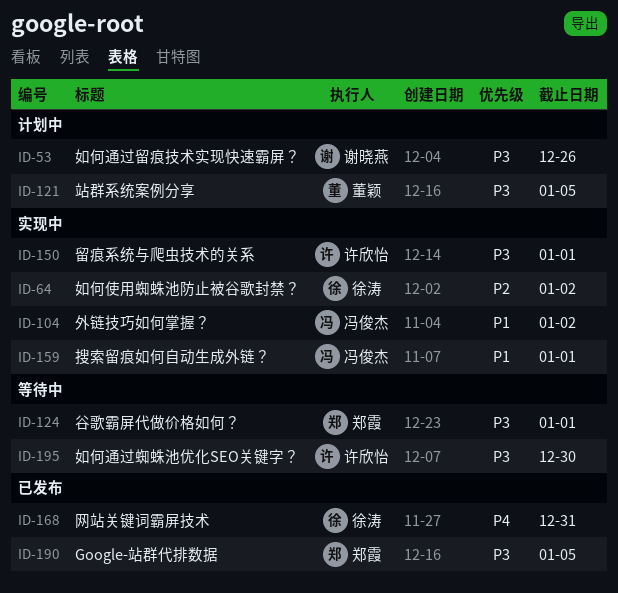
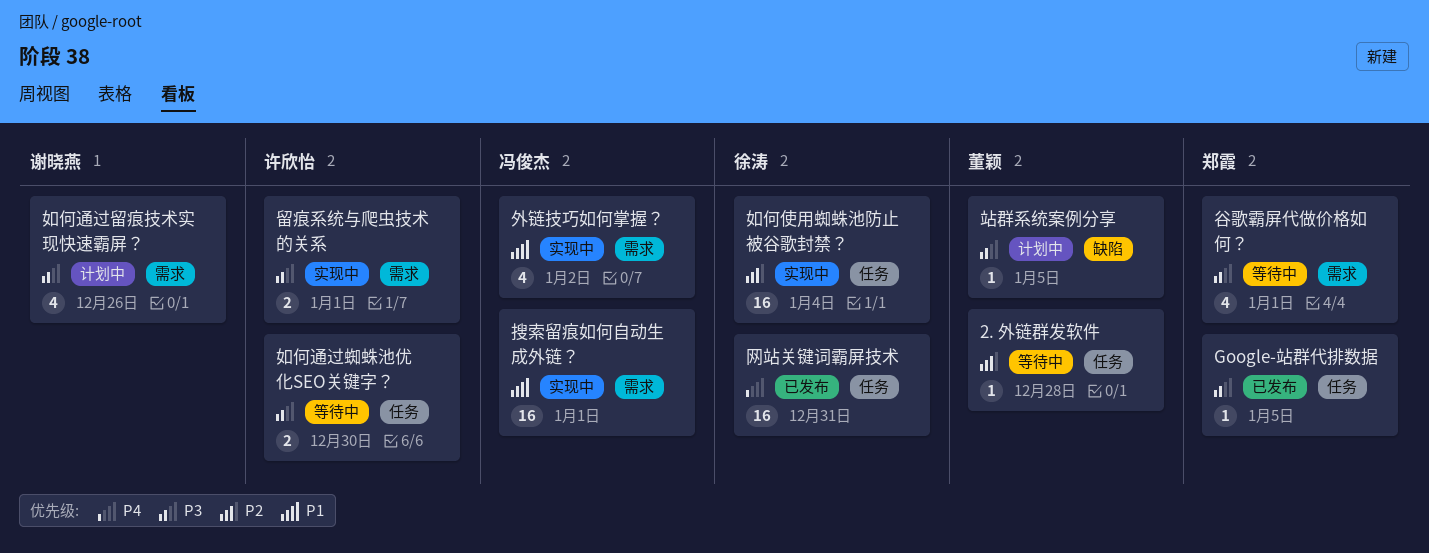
2. 外链群发软件: none -> present
如何使用蜘蛛池防止被谷歌封禁？, due: Jan 2 -> Jan 4

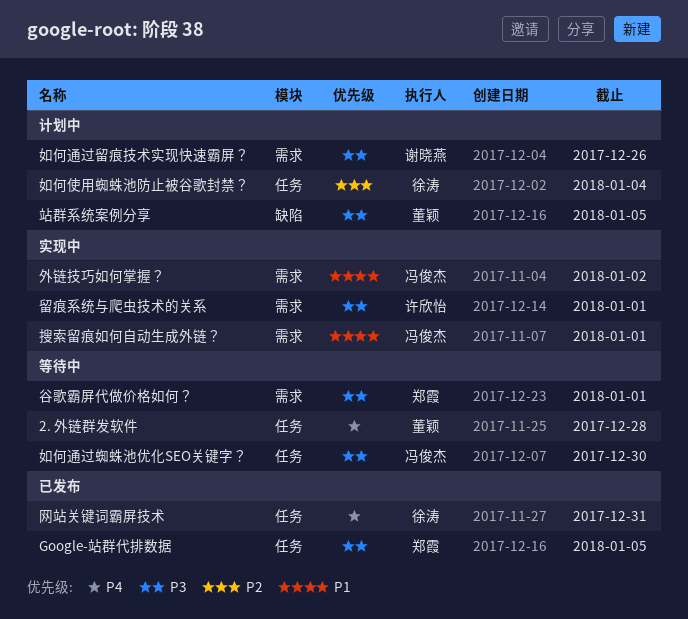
2. 外链群发软件, priority: P2 -> P4
如何使用蜘蛛池防止被谷歌封禁？, status: 实现中 -> 计划中
如何通过蜘蛛池优化SEO关键字？, owner: 许欣怡 -> 冯俊杰

